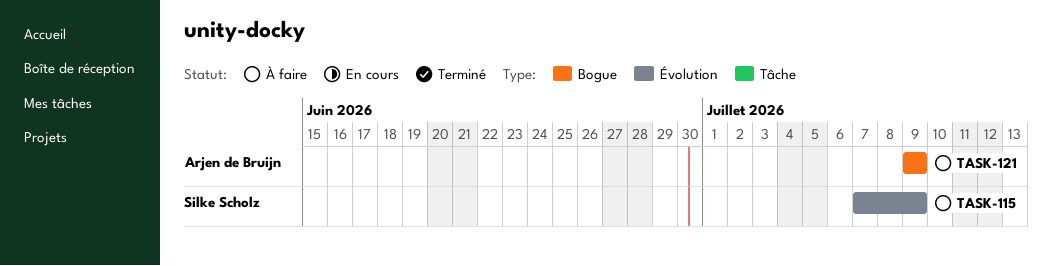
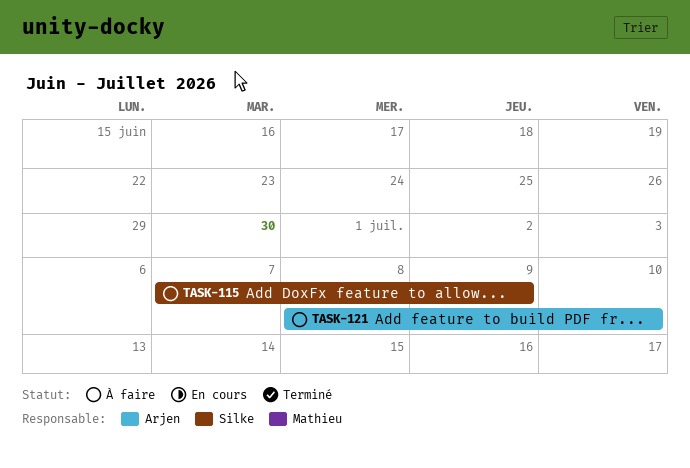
TASK-121, start: Jul 9 -> Jul 8
TASK-121, due: Jul 9 -> Jul 10

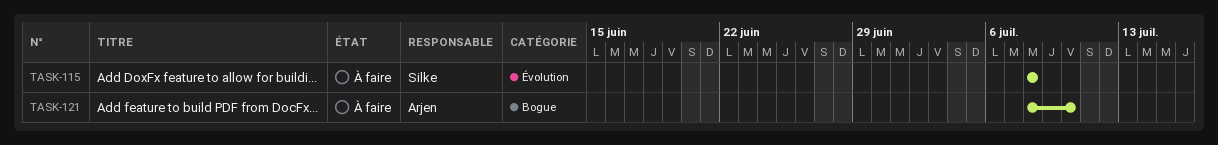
TASK-115, start: Jul 7 -> Jul 8
TASK-115, due: Jul 9 -> Jul 8

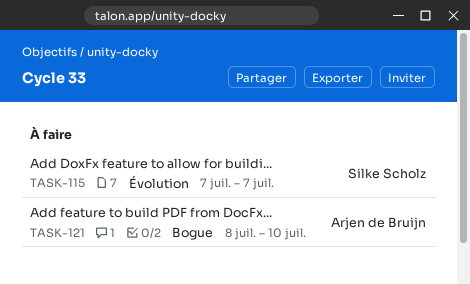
TASK-115, start: Jul 8 -> Jul 7
TASK-115, due: Jul 8 -> Jul 7

